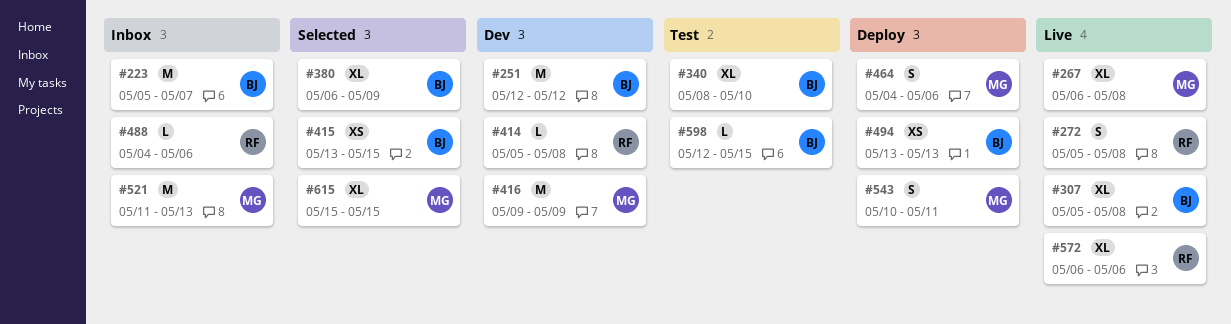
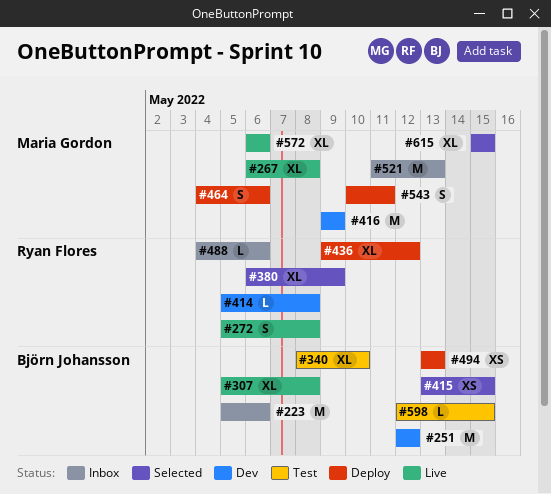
#223, due: May 7 -> May 6
#380, owner: Björn Johansson -> Ryan Flores
#436: none -> present
#572, owner: Ryan Flores -> Maria Gordon

